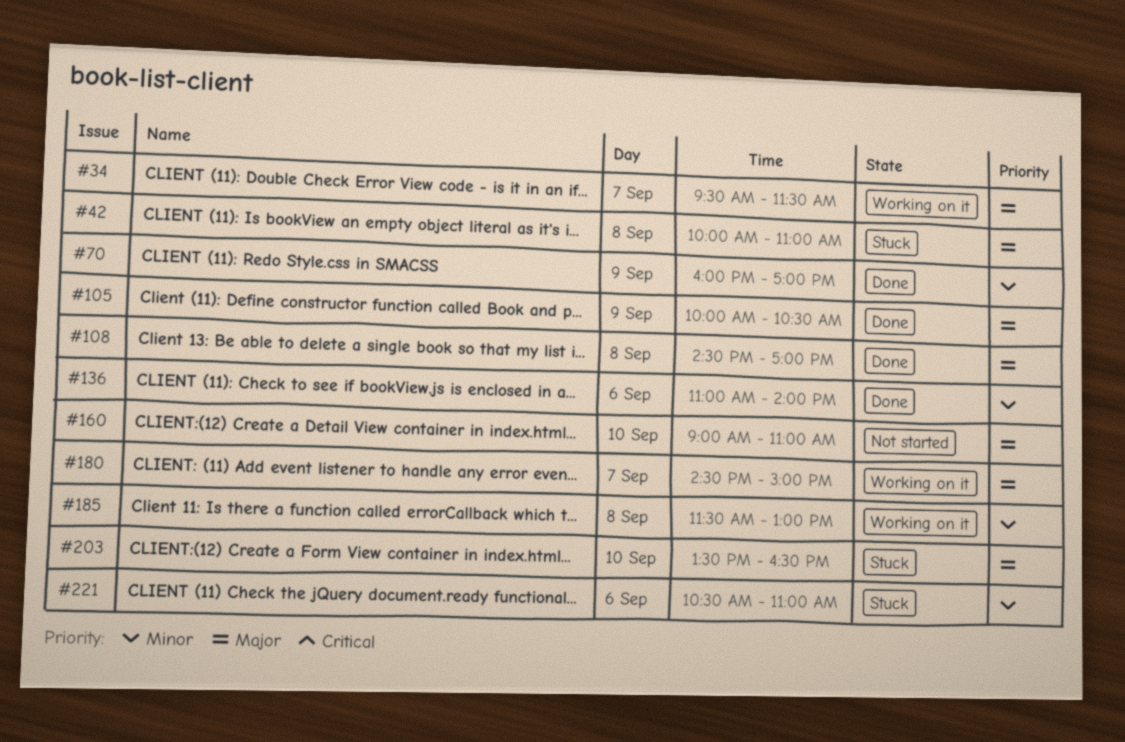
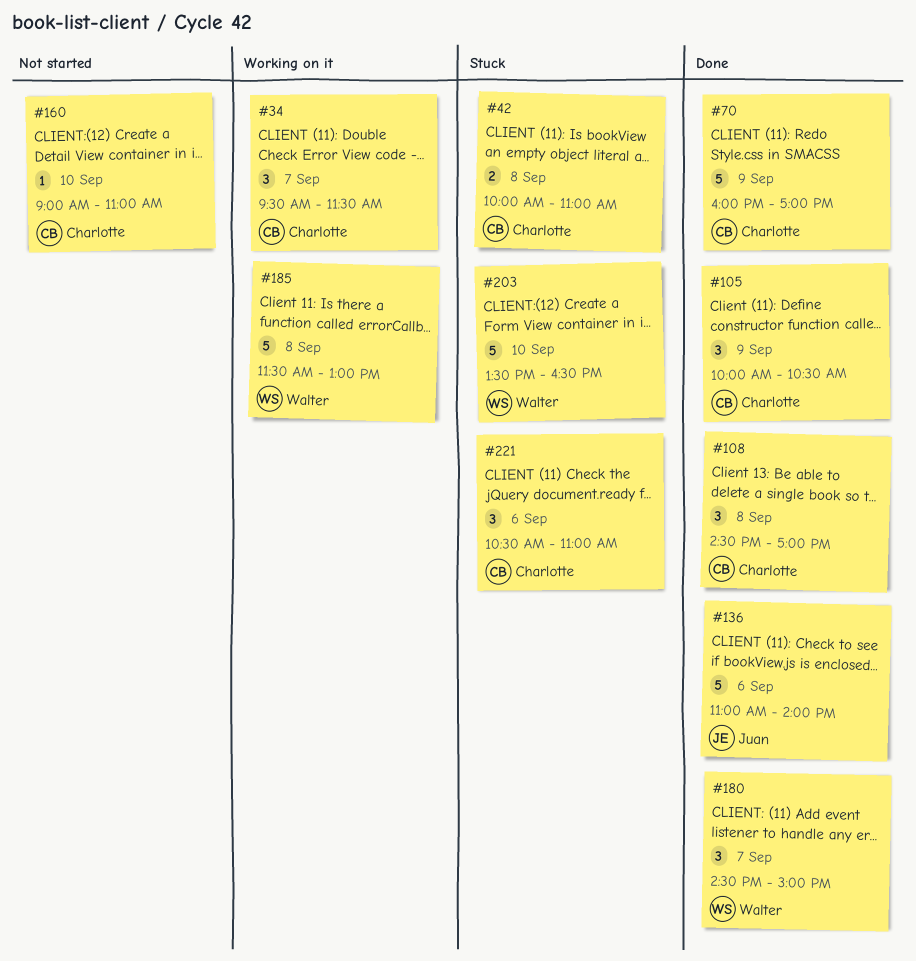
#180, status: Working on it -> Done

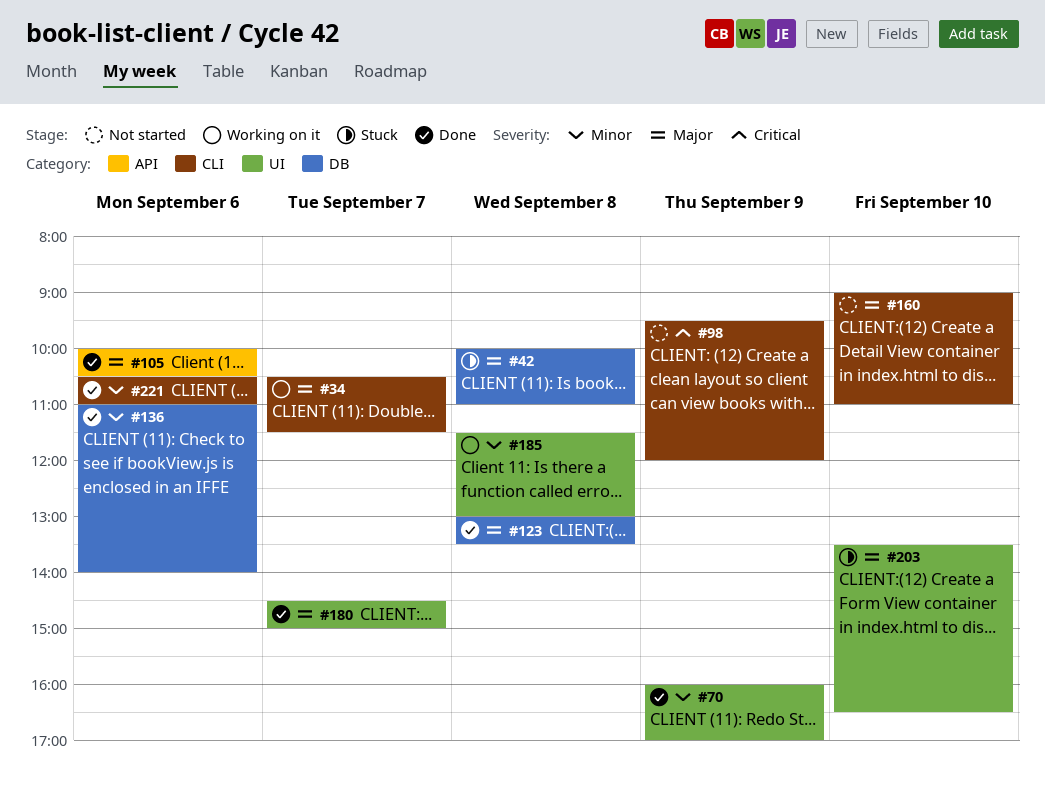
#34, begins: 09:30 -> 10:30
#98: none -> present
#105, day: Sep 9 -> Sep 6
#108: present -> none
#123: none -> present
#221, status: Stuck -> Done

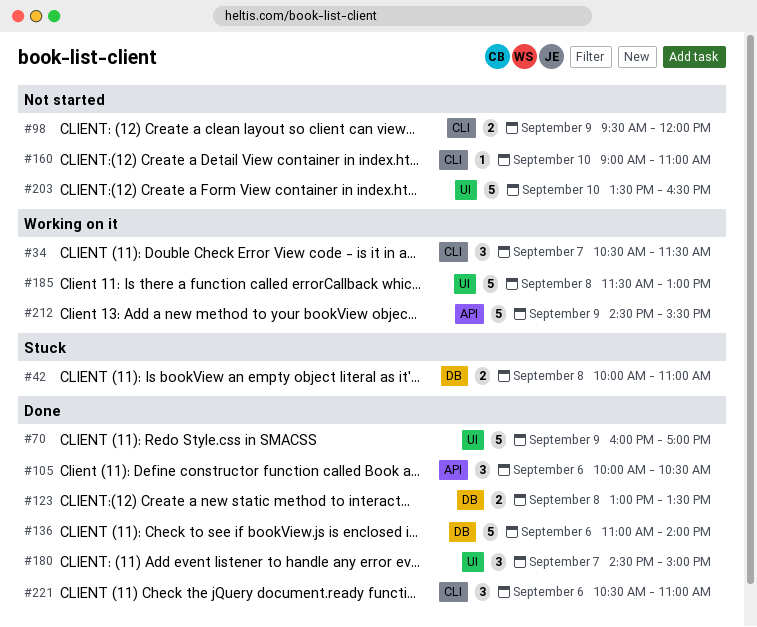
#203, status: Stuck -> Not started
#212: none -> present

